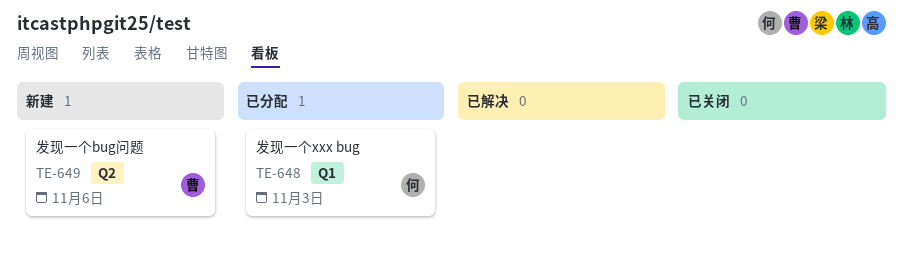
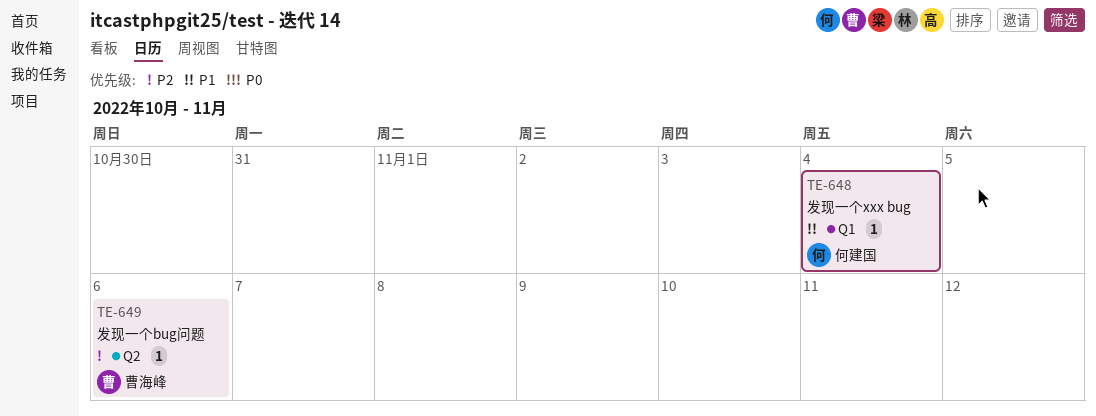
TE-648, due: Nov 3 -> Nov 4

